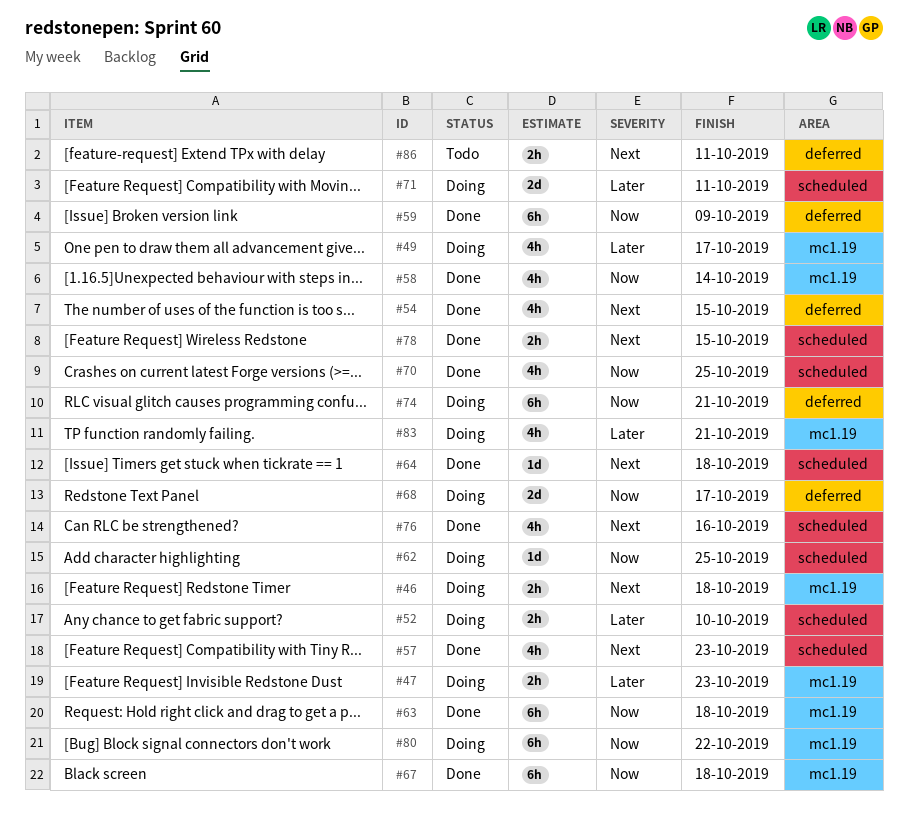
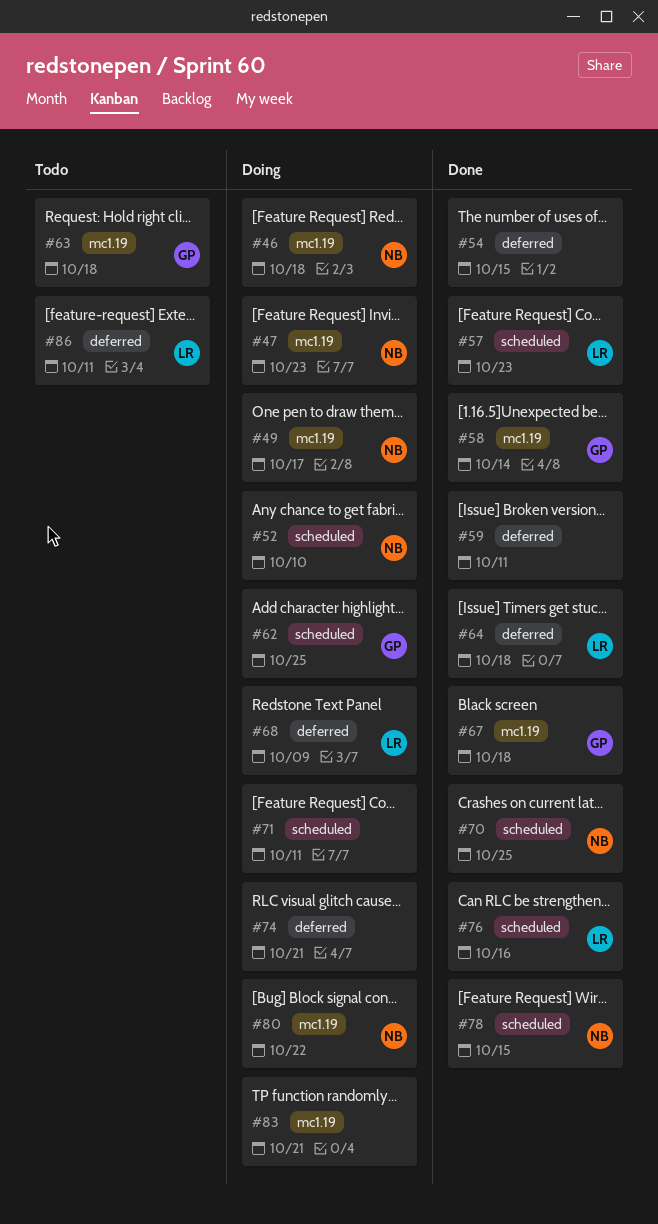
#59, due: Oct 9 -> Oct 11
#63, status: Done -> Todo
#64, label: scheduled -> deferred
#68, due: Oct 17 -> Oct 9

